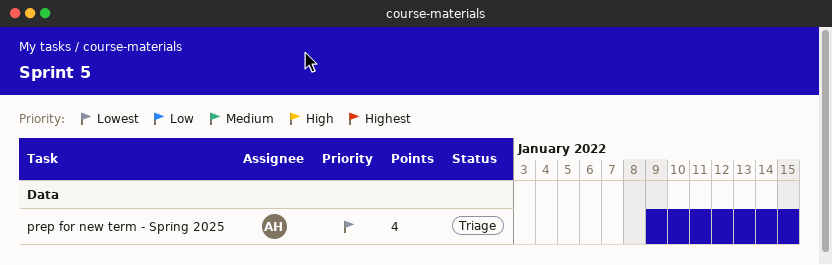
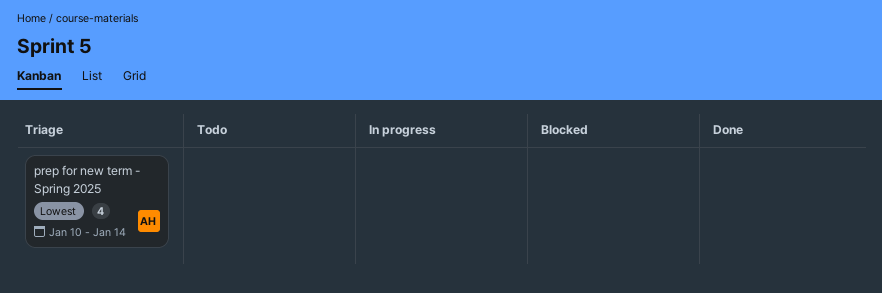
prep for new term - Spring 2025, start: Jan 9 -> Jan 10
prep for new term - Spring 2025, due: Jan 15 -> Jan 14

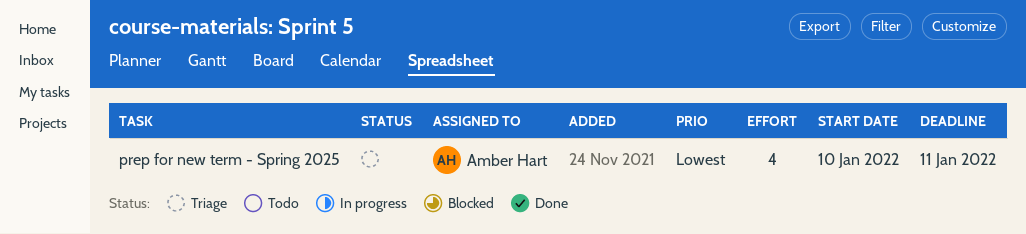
prep for new term - Spring 2025, due: Jan 14 -> Jan 11

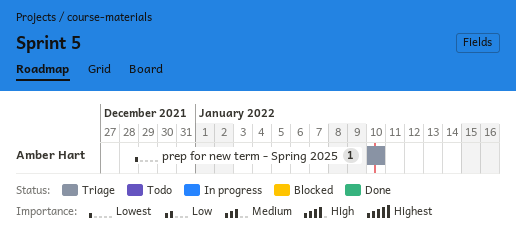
prep for new term - Spring 2025, estimate: 4 -> 1
prep for new term - Spring 2025, due: Jan 11 -> Jan 10

